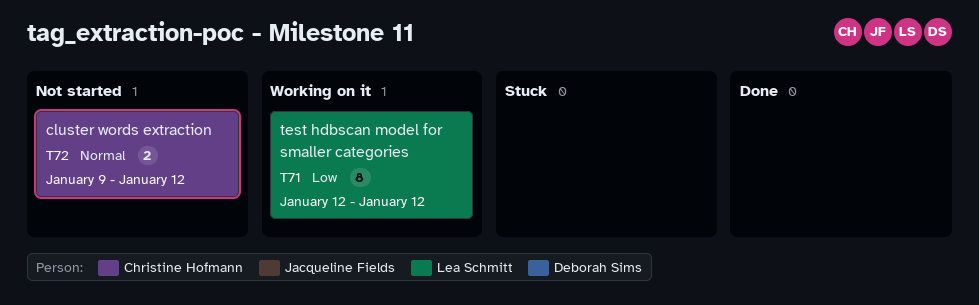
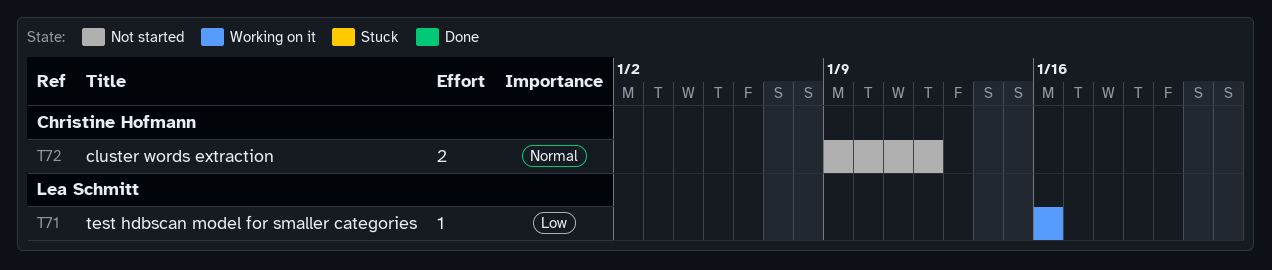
T71, estimate: 8 -> 1
T71, start: Jan 12 -> Jan 16
T71, due: Jan 12 -> Jan 16

